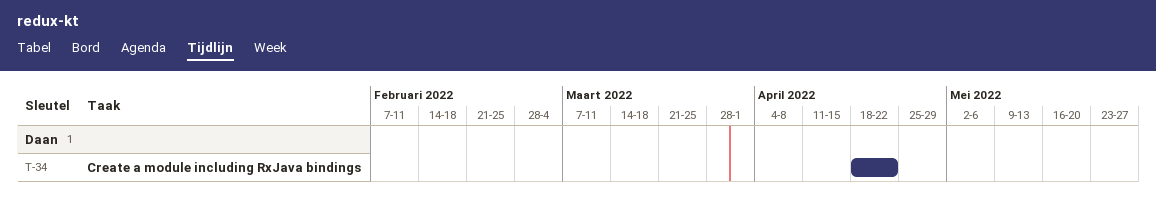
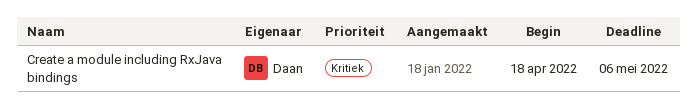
Create a module including RxJava bindings, due: Apr 22 -> May 6

